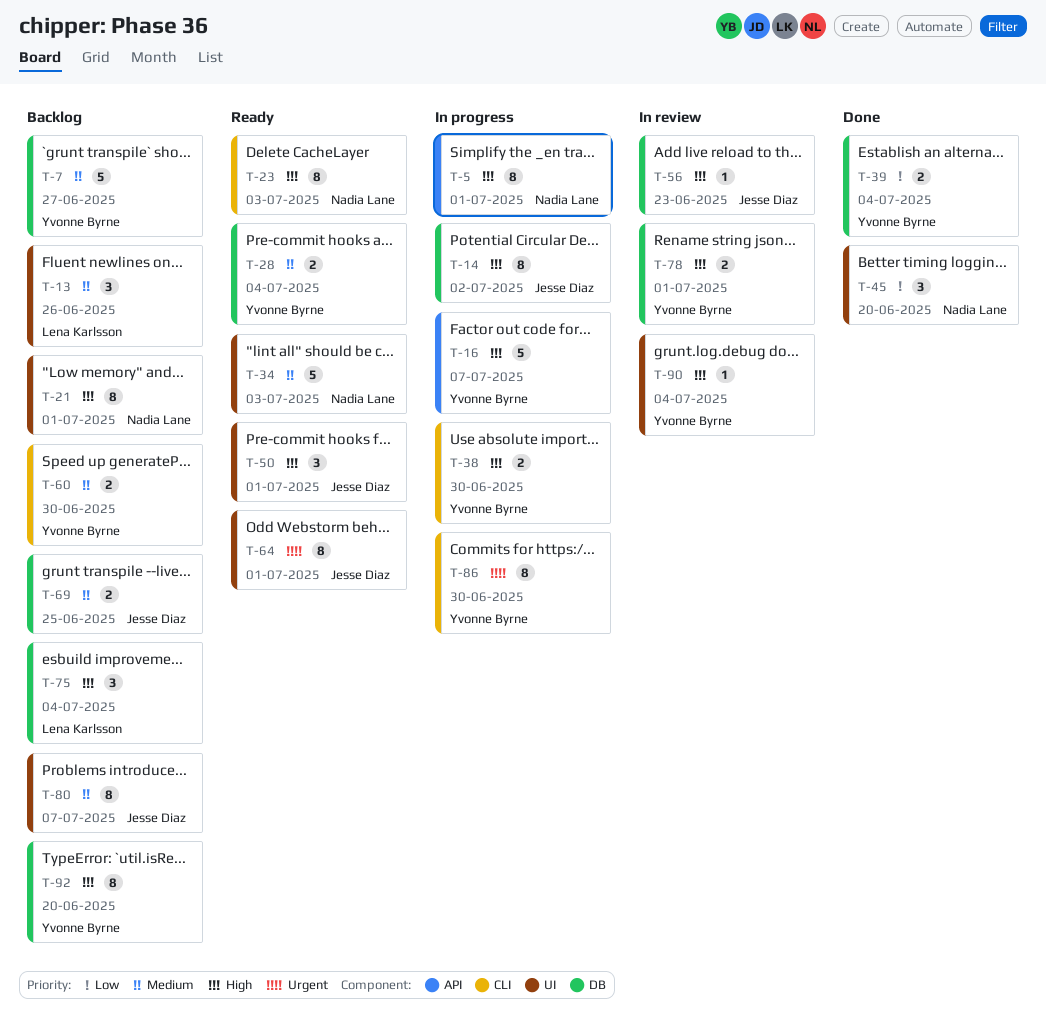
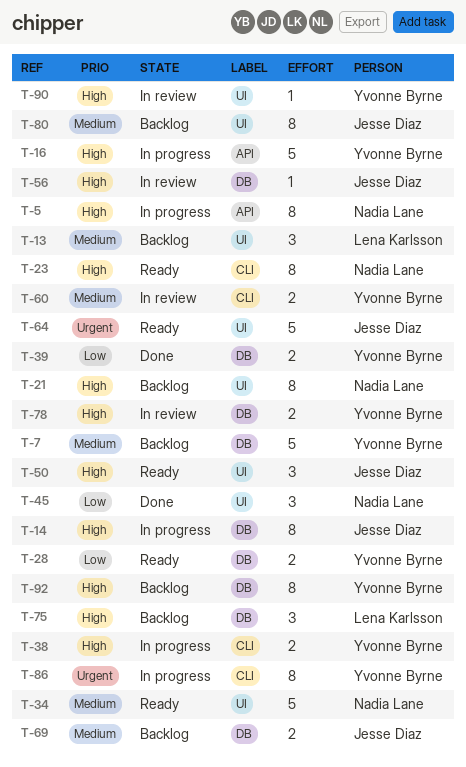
T-28, priority: Medium -> Low
T-60, status: Backlog -> In review
T-64, estimate: 8 -> 5

